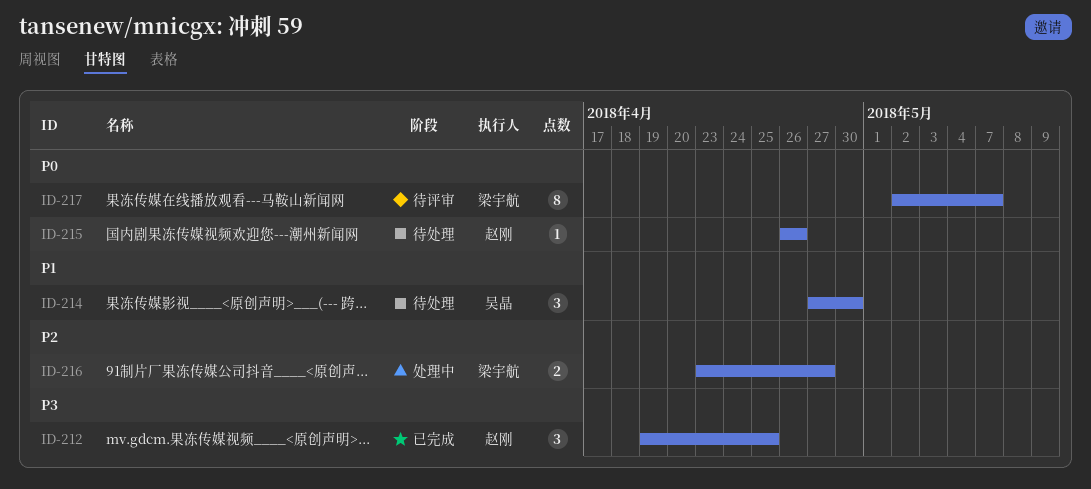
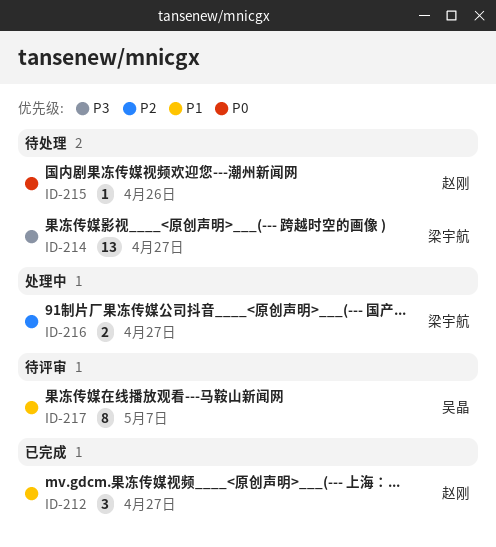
ID-212, priority: P3 -> P1
ID-212, due: Apr 25 -> Apr 27
ID-214, owner: 吴晶 -> 梁宇航
ID-214, priority: P1 -> P3
ID-214, estimate: 3 -> 13
ID-214, due: Apr 30 -> Apr 27
ID-217, owner: 梁宇航 -> 吴晶
ID-217, priority: P0 -> P1

